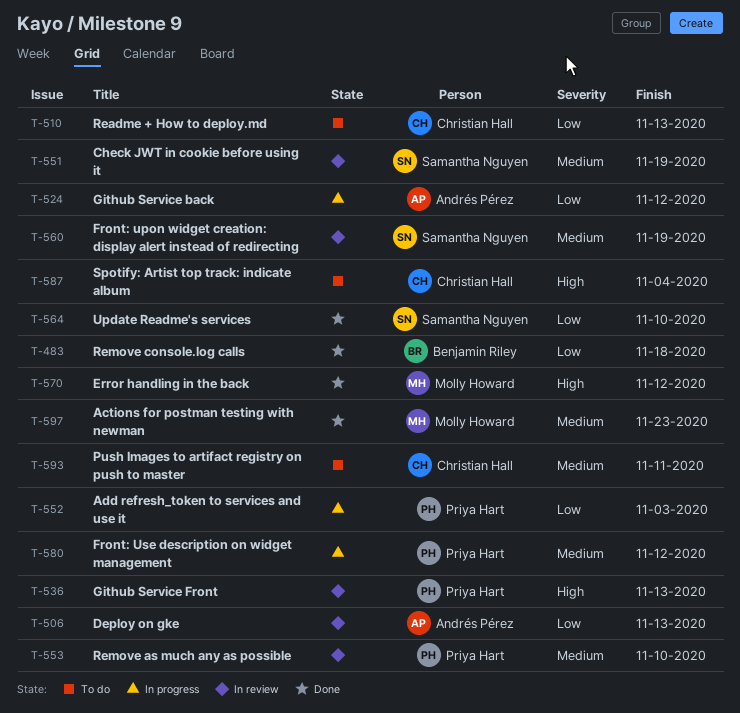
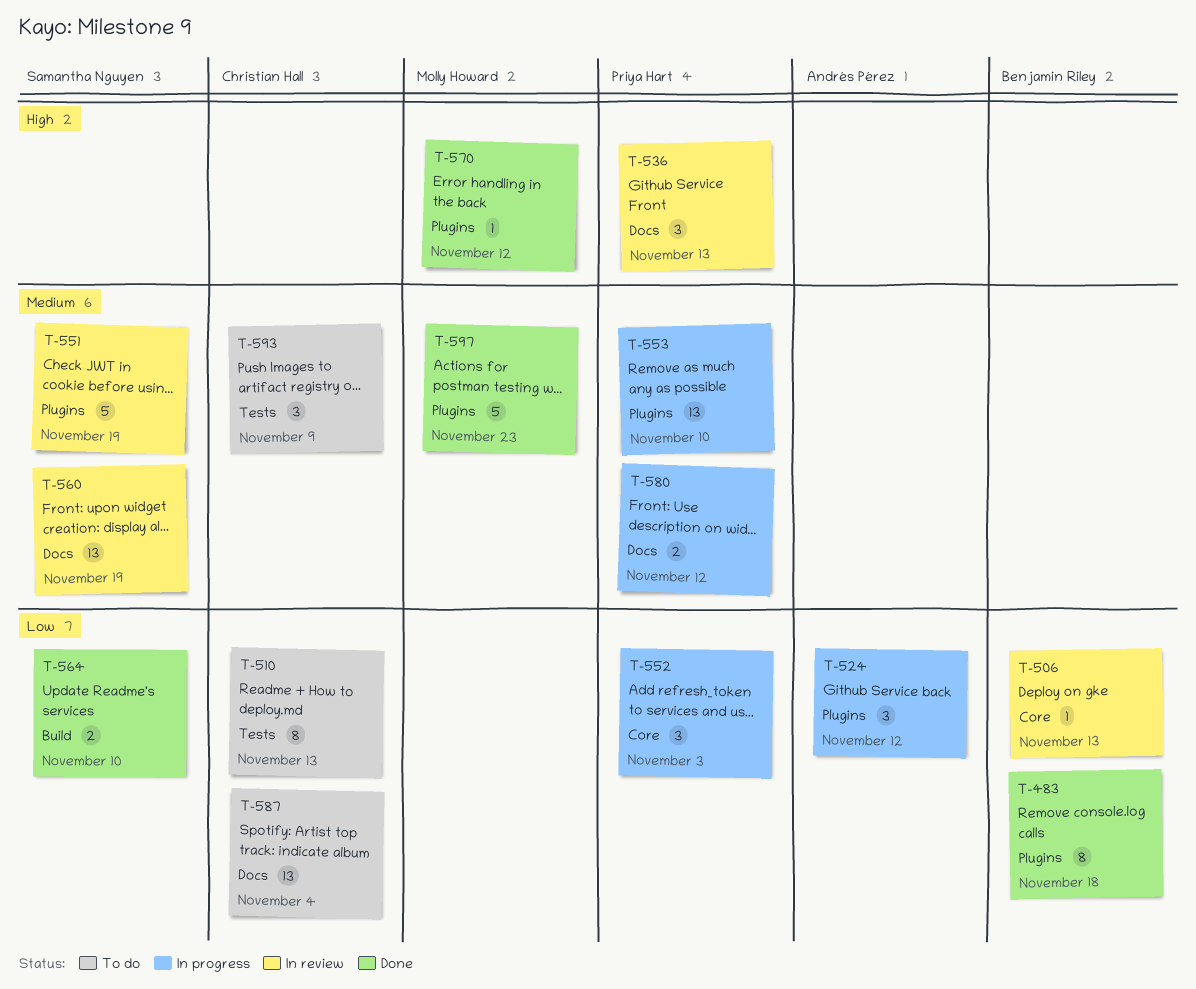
T-506, owner: Andrés Pérez -> Benjamin Riley
T-553, status: In review -> In progress
T-587, priority: High -> Low
T-593, due: Nov 11 -> Nov 9

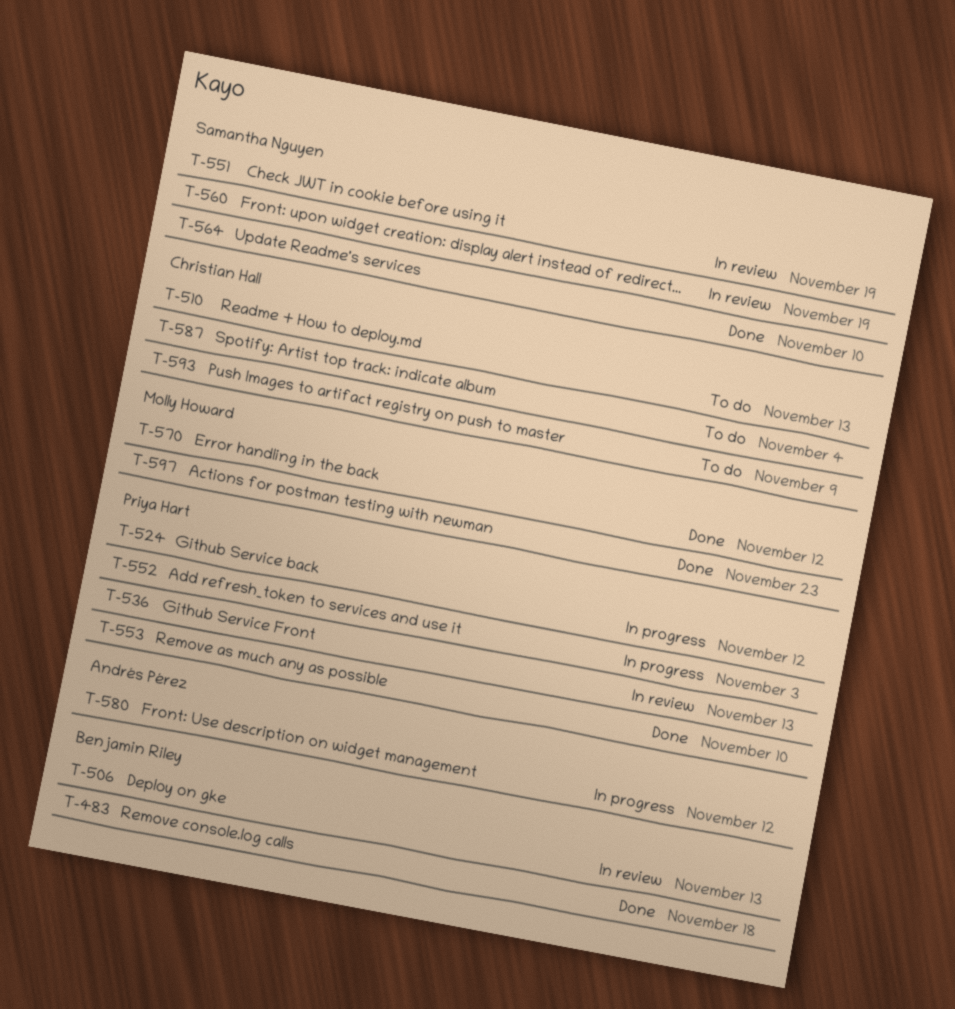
T-524, owner: Andrés Pérez -> Priya Hart
T-553, status: In progress -> Done
T-580, owner: Priya Hart -> Andrés Pérez

